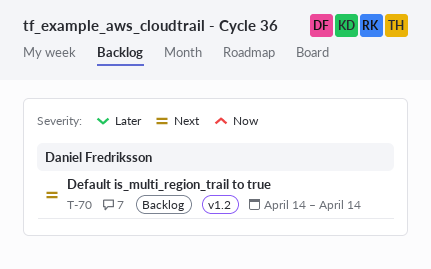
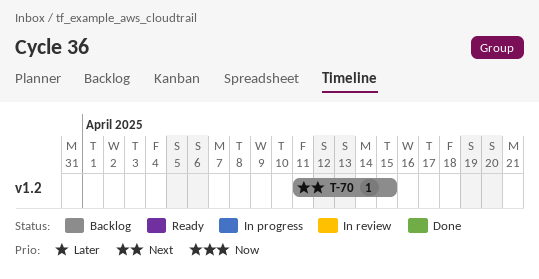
T-70, start: Apr 14 -> Apr 11
T-70, due: Apr 14 -> Apr 15

